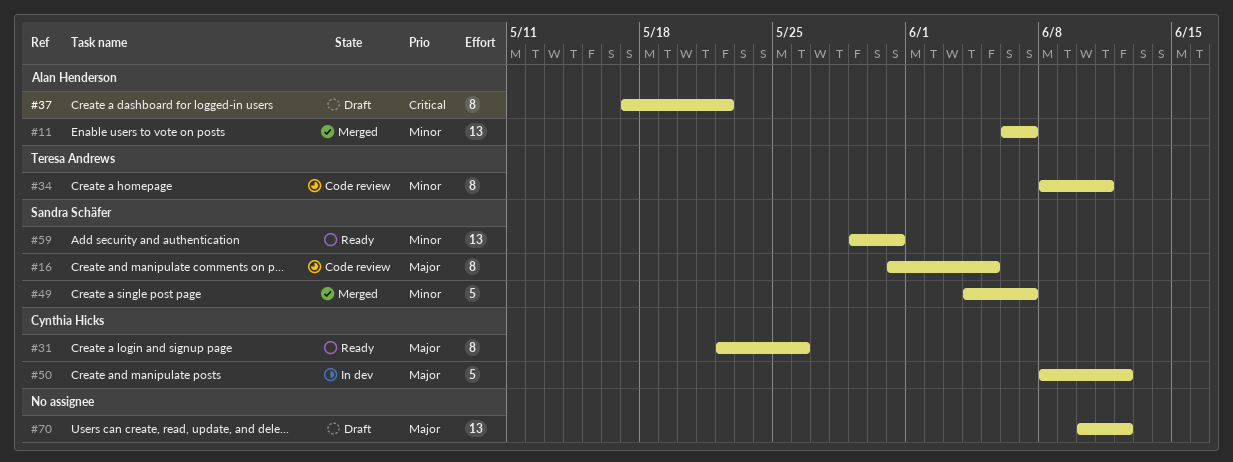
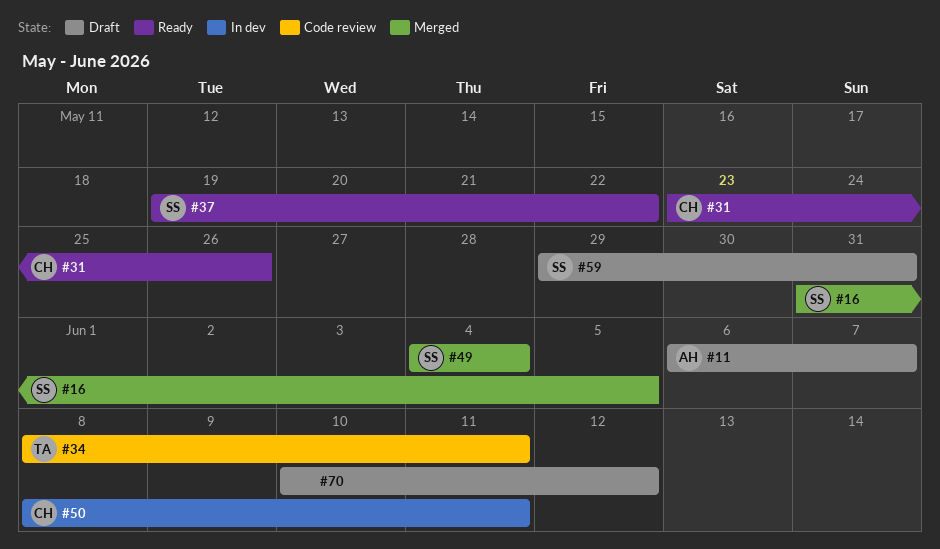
#11, status: Merged -> Draft
#16, status: Code review -> Merged
#31, start: May 22 -> May 23
#37, status: Draft -> Ready
#37, owner: Alan Henderson -> Sandra Schäfer
#37, start: May 17 -> May 19
#49, due: Jun 7 -> Jun 4
#50, due: Jun 12 -> Jun 11
#59, status: Ready -> Draft

